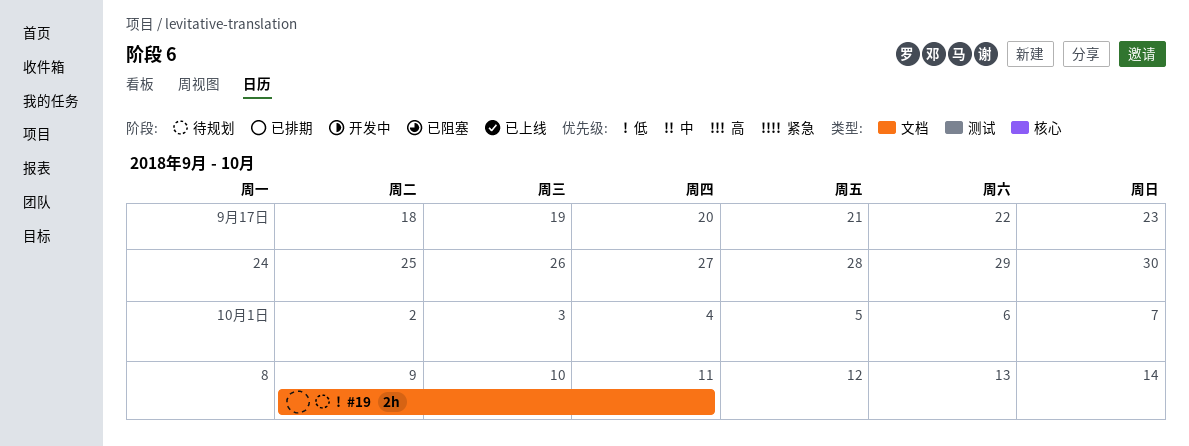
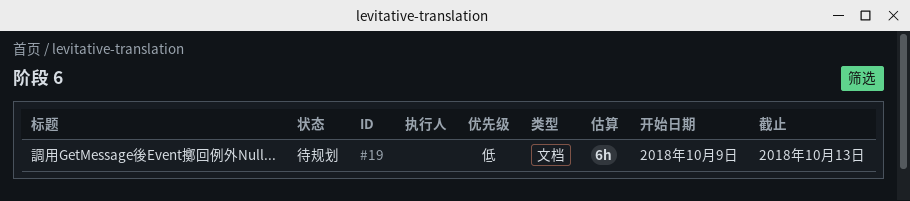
#19, estimate: 2h -> 6h
#19, due: Oct 11 -> Oct 13

